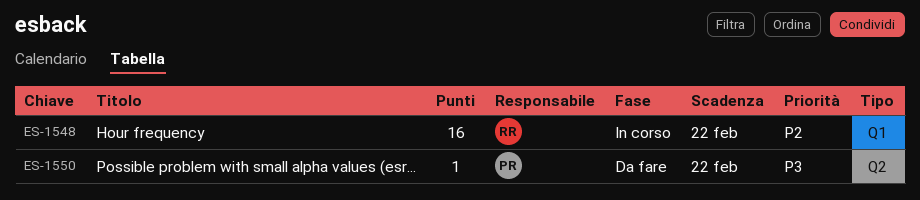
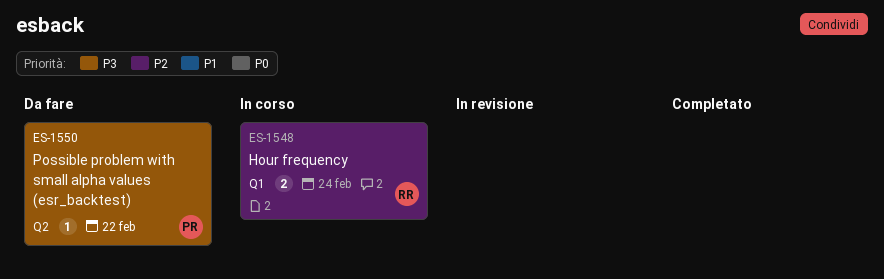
ES-1548, estimate: 16 -> 2
ES-1548, due: Feb 22 -> Feb 24

